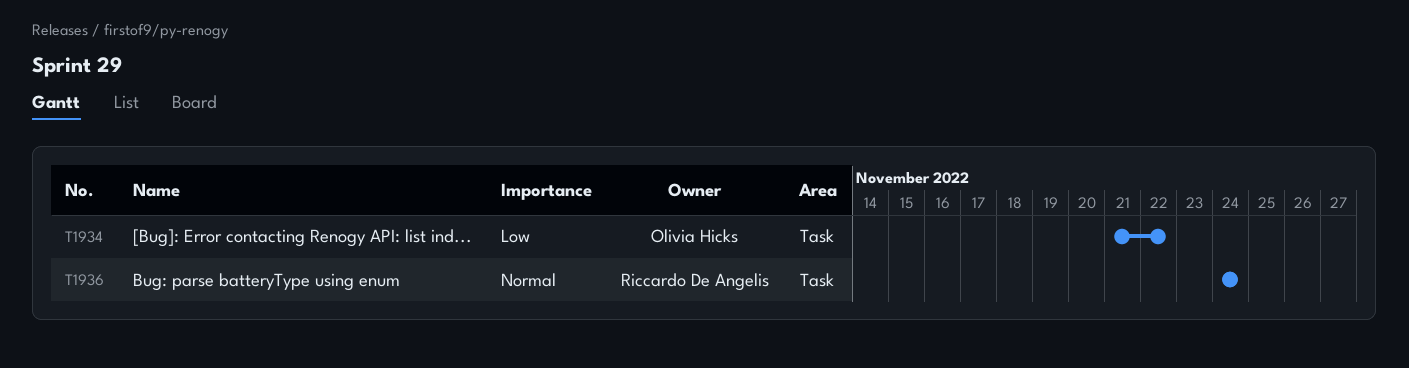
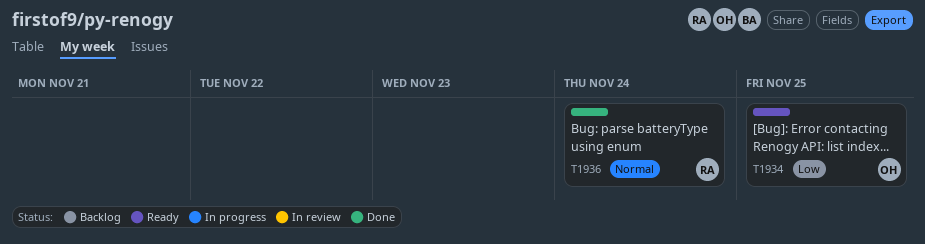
T1934, due: Nov 22 -> Nov 25

